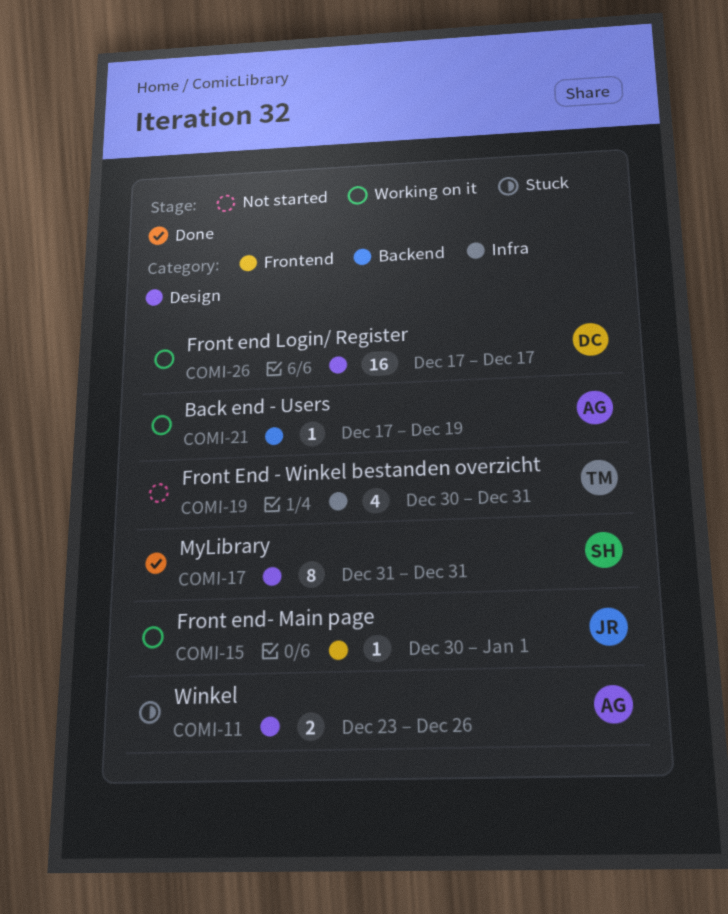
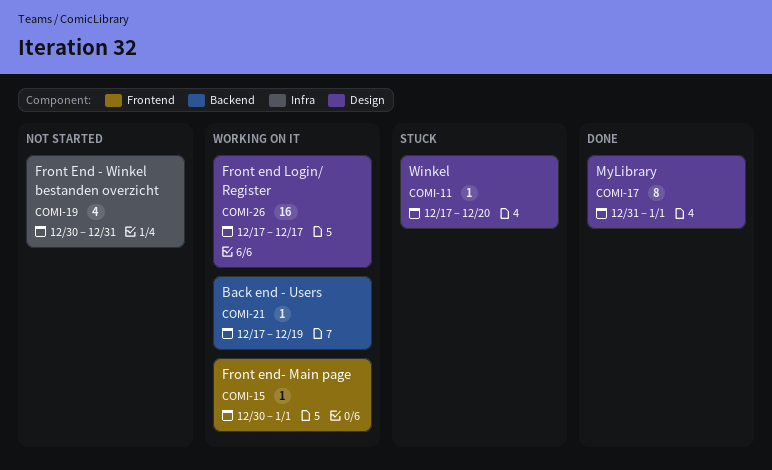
COMI-11, estimate: 2 -> 1
COMI-11, start: Dec 23 -> Dec 17
COMI-11, due: Dec 26 -> Dec 20
COMI-17, due: Dec 31 -> Jan 1

